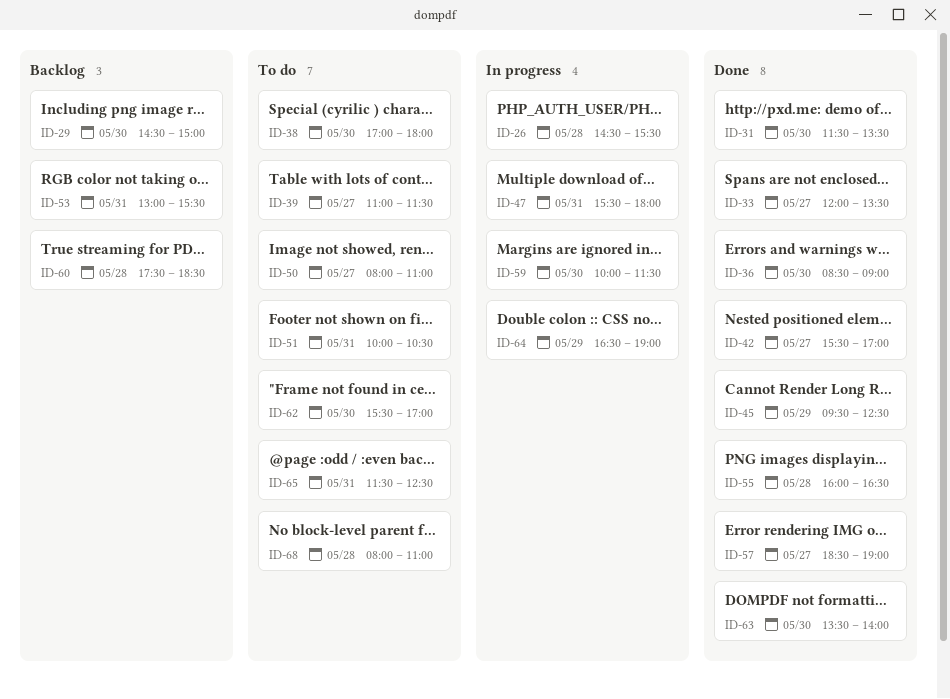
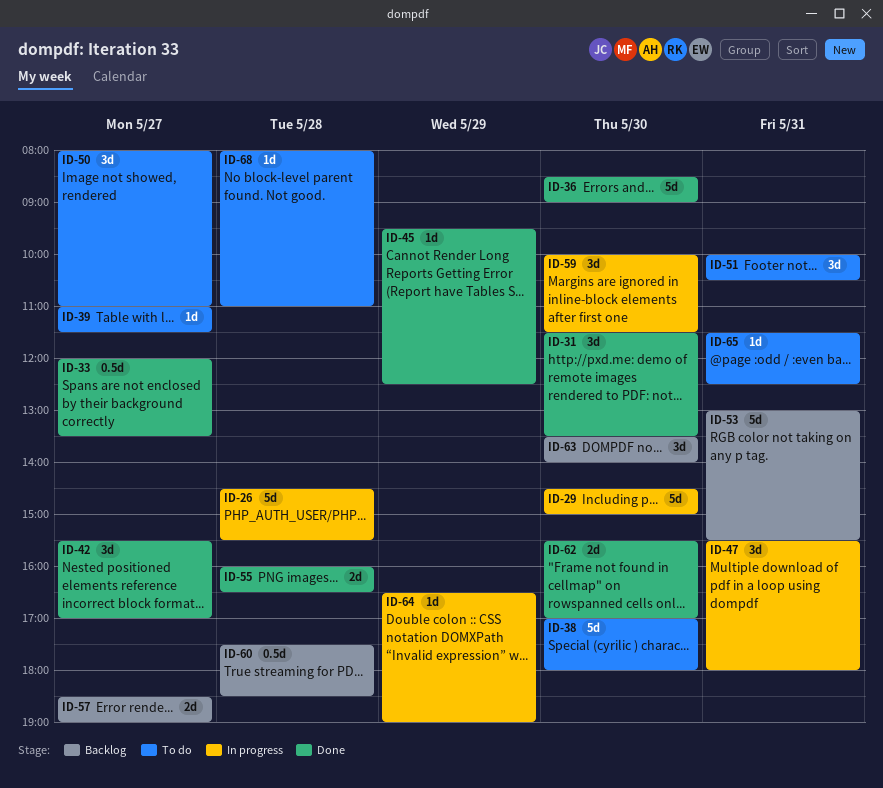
ID-29, status: Backlog -> In progress
ID-57, status: Done -> Backlog
ID-62, status: To do -> Done
ID-63, status: Done -> Backlog

